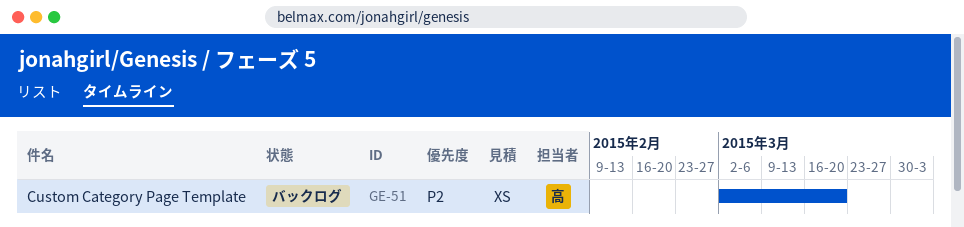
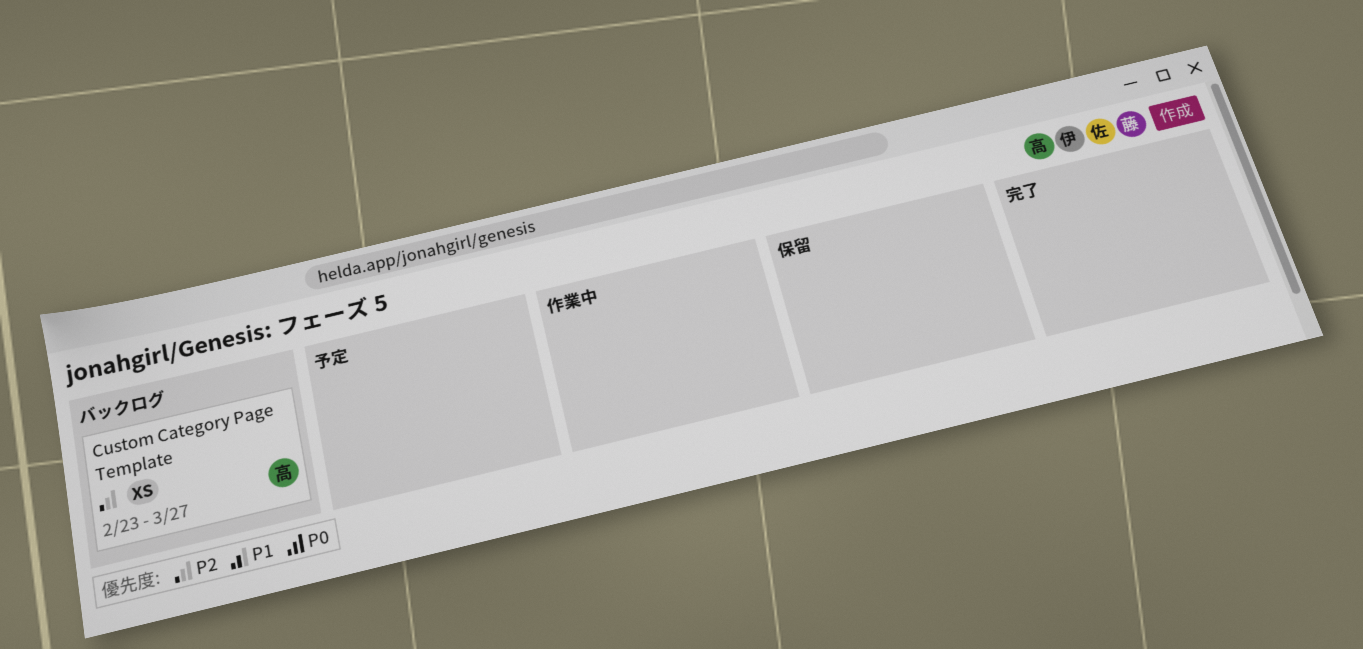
Custom Category Page Template, start: Mar 2 -> Feb 23
Custom Category Page Template, due: Mar 20 -> Mar 27

